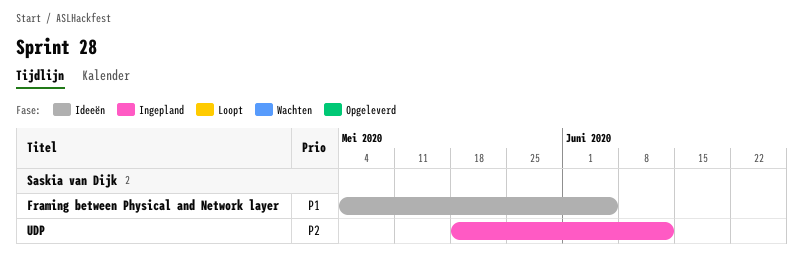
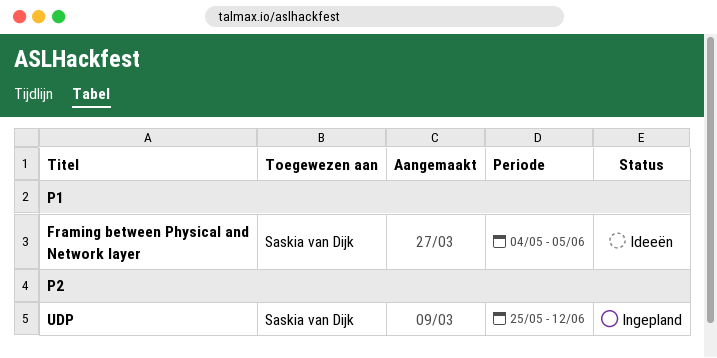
UDP, start: May 18 -> May 25

